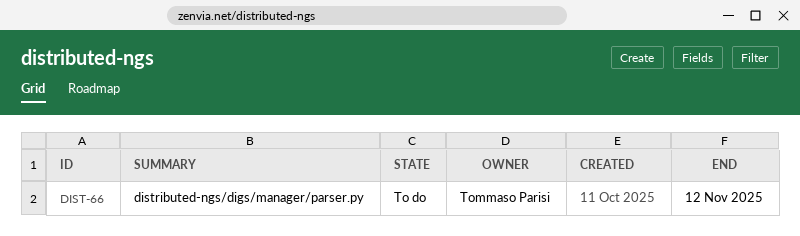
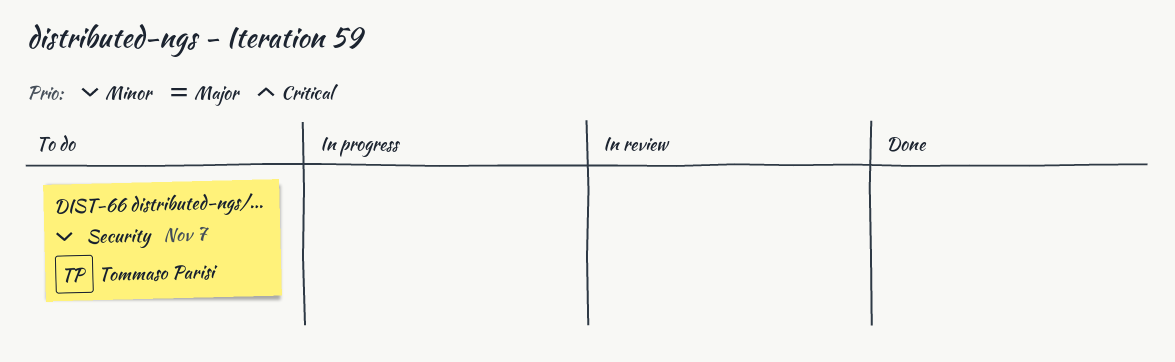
DIST-66, due: Nov 12 -> Nov 7

